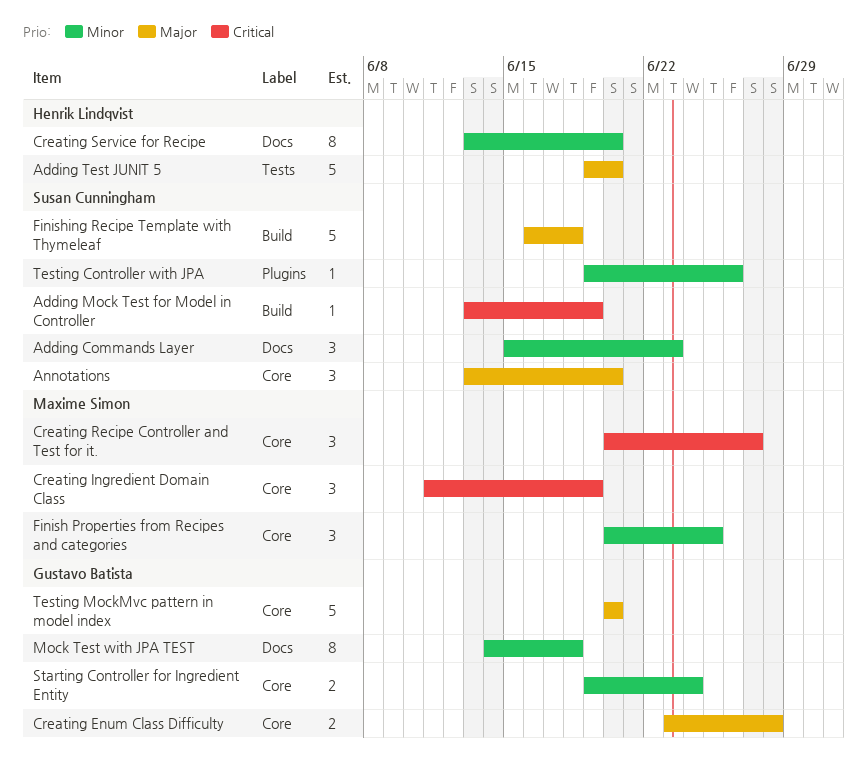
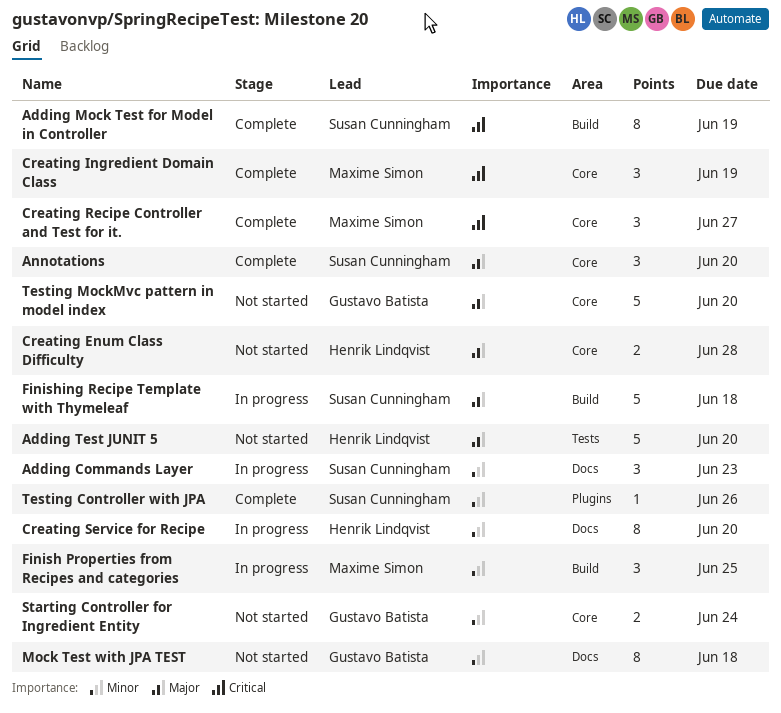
Adding Mock Test for Model in Controller, estimate: 1 -> 8
Creating Enum Class Difficulty, owner: Gustavo Batista -> Henrik Lindqvist
Finish Properties from Recipes and categories, label: Core -> Build

